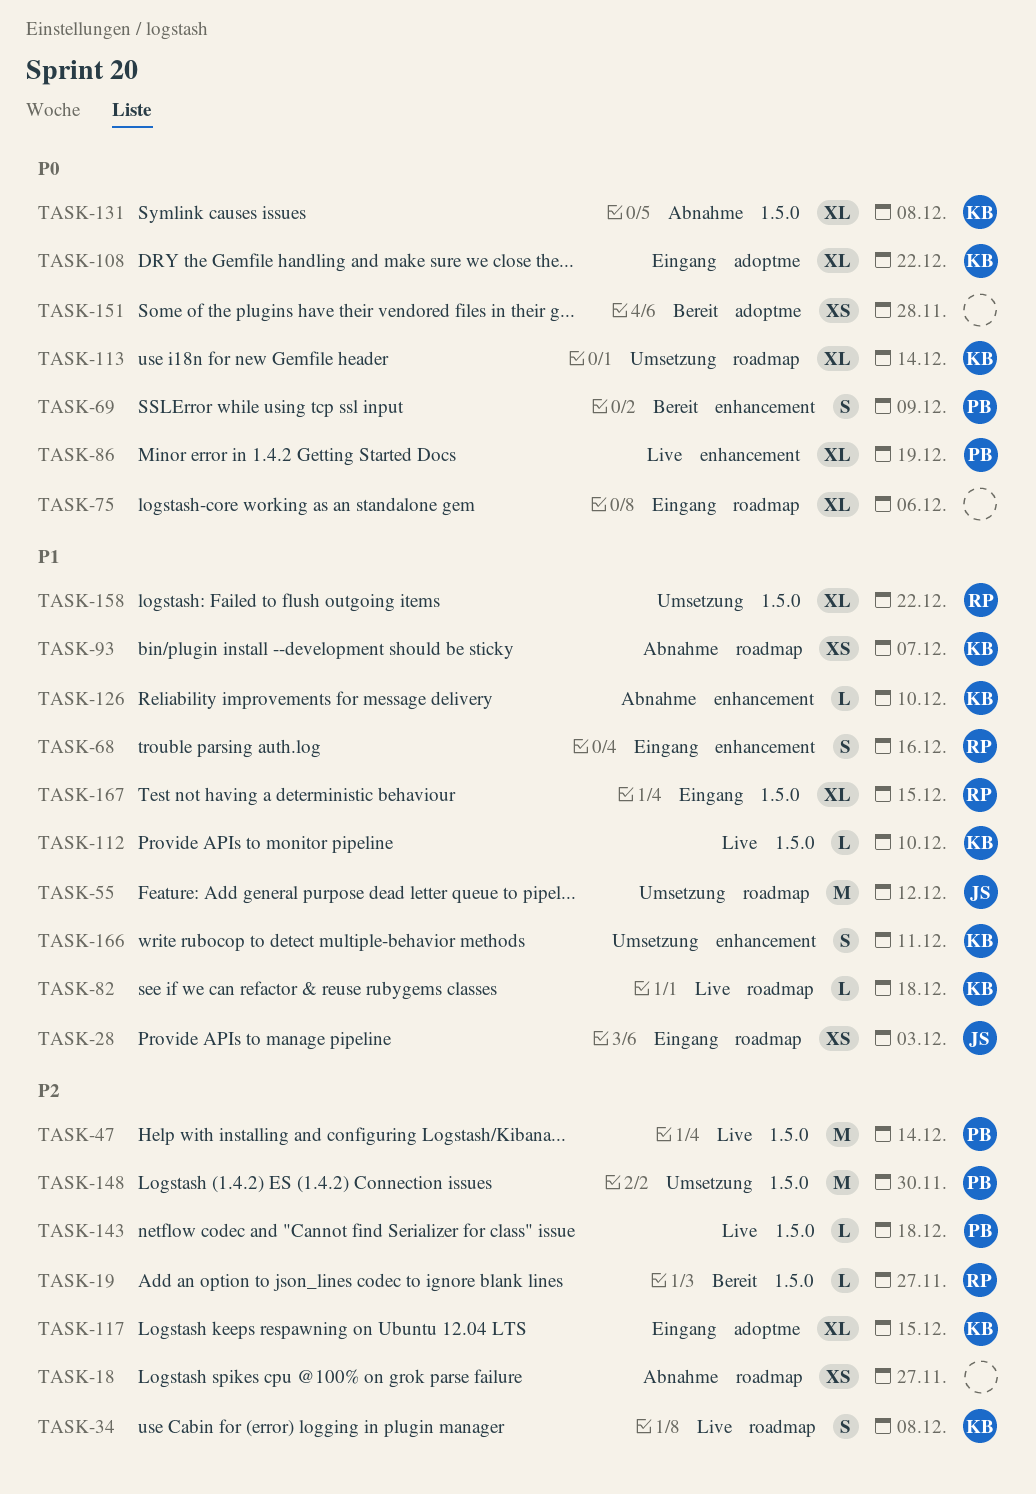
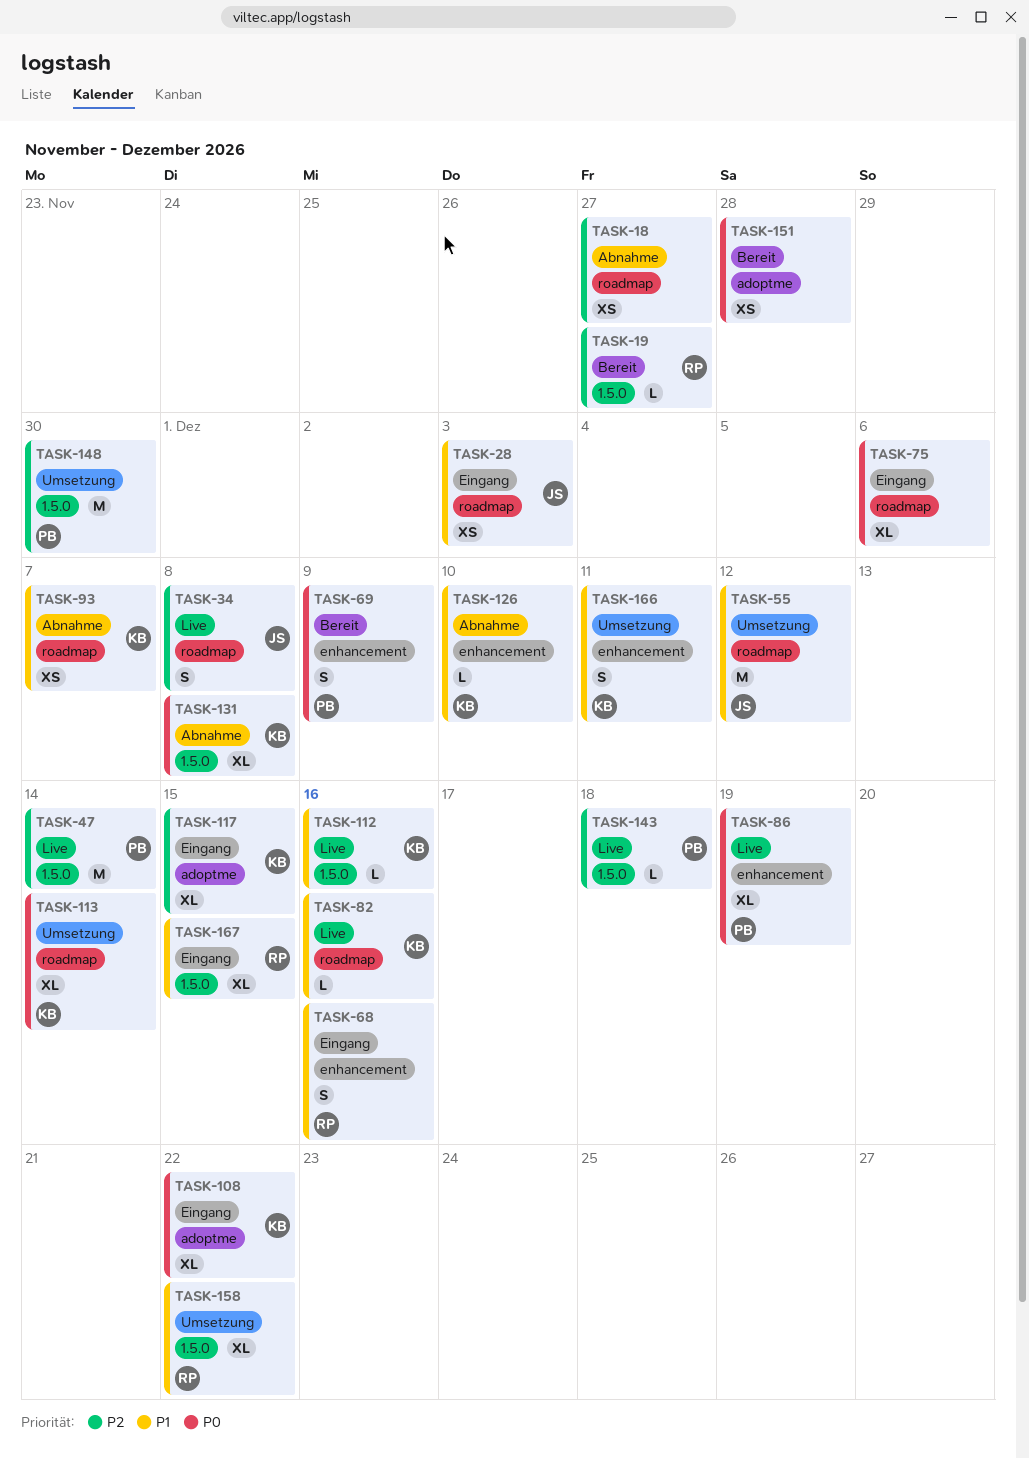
TASK-34, owner: KB -> JS
TASK-82, due: Dec 18 -> Dec 16
TASK-112, due: Dec 10 -> Dec 16

